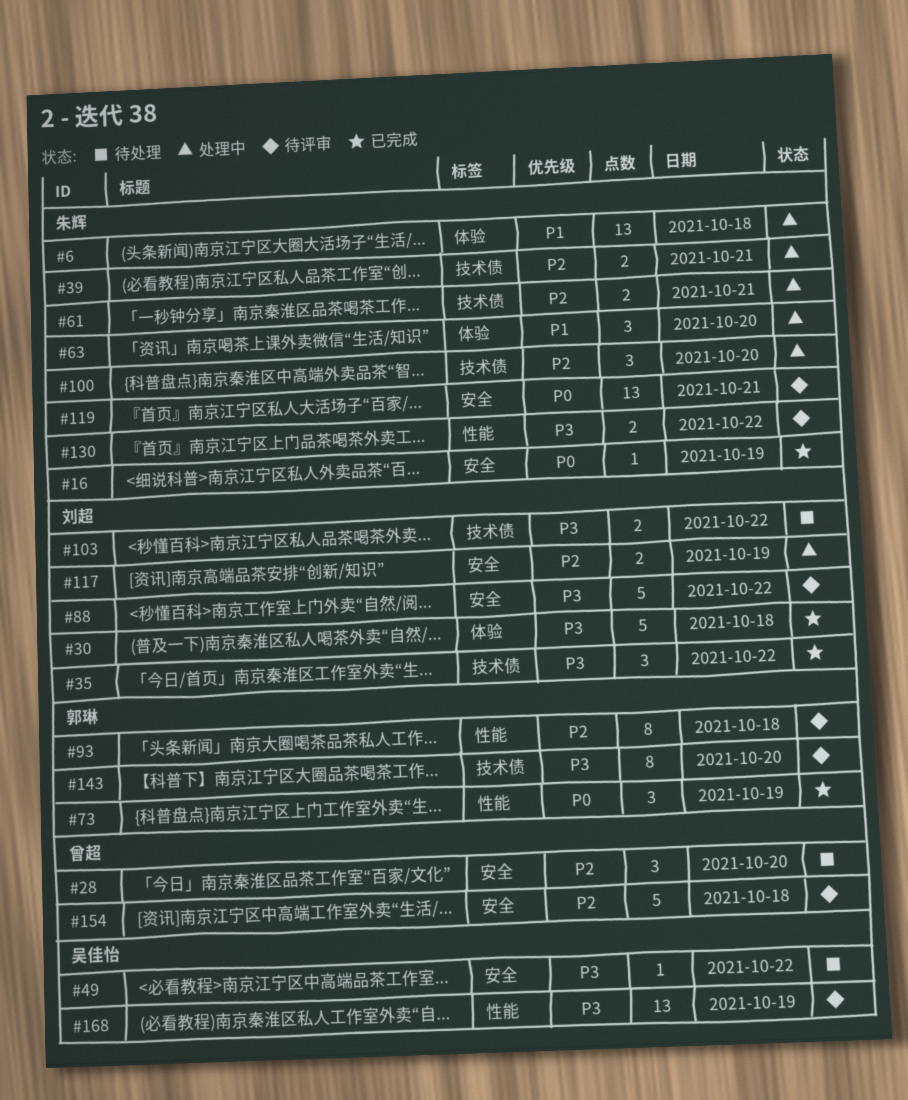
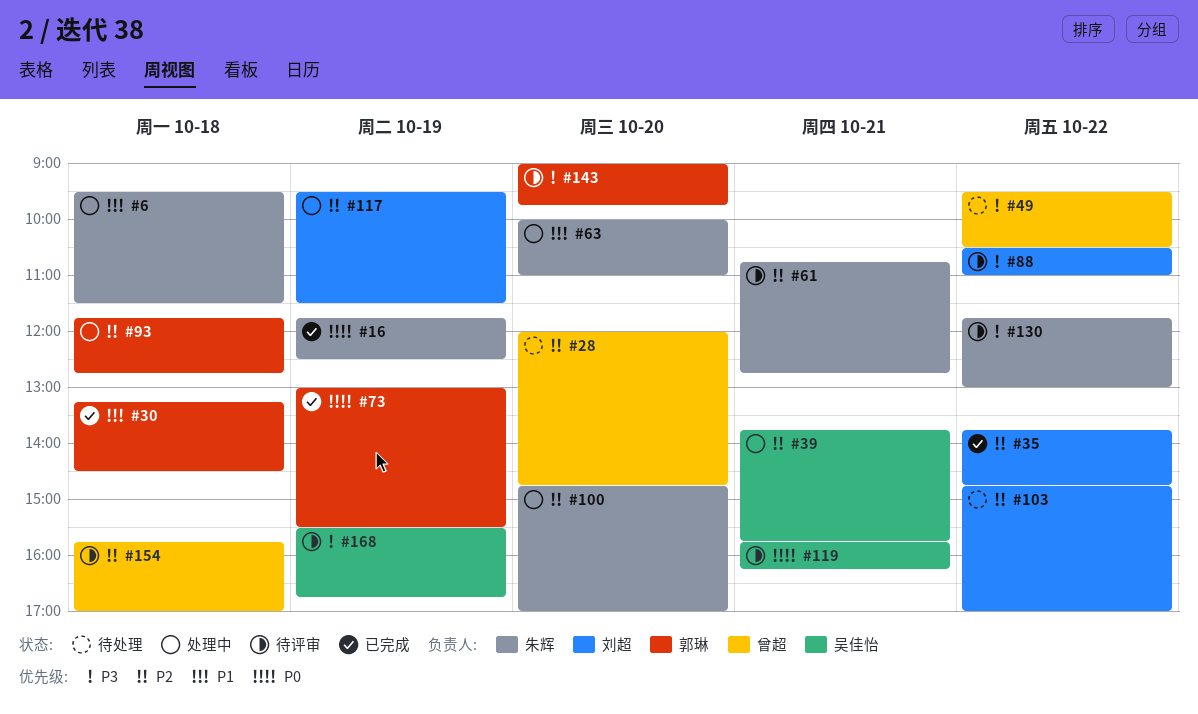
#30, owner: 刘超 -> 郭琳
#30, priority: P3 -> P1
#35, priority: P3 -> P2
#39, owner: 朱辉 -> 吴佳怡
#49, owner: 吴佳怡 -> 曾超
#61, status: 处理中 -> 待评审
#93, status: 待评审 -> 处理中
#103, priority: P3 -> P2
#119, owner: 朱辉 -> 吴佳怡

